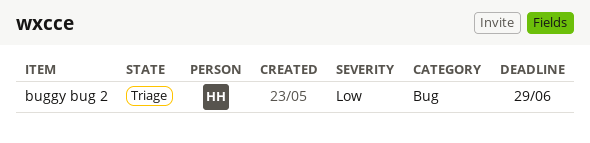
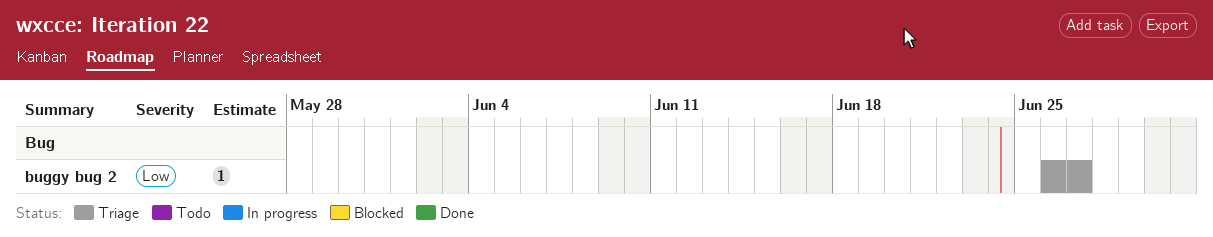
buggy bug 2, due: Jun 29 -> Jun 27

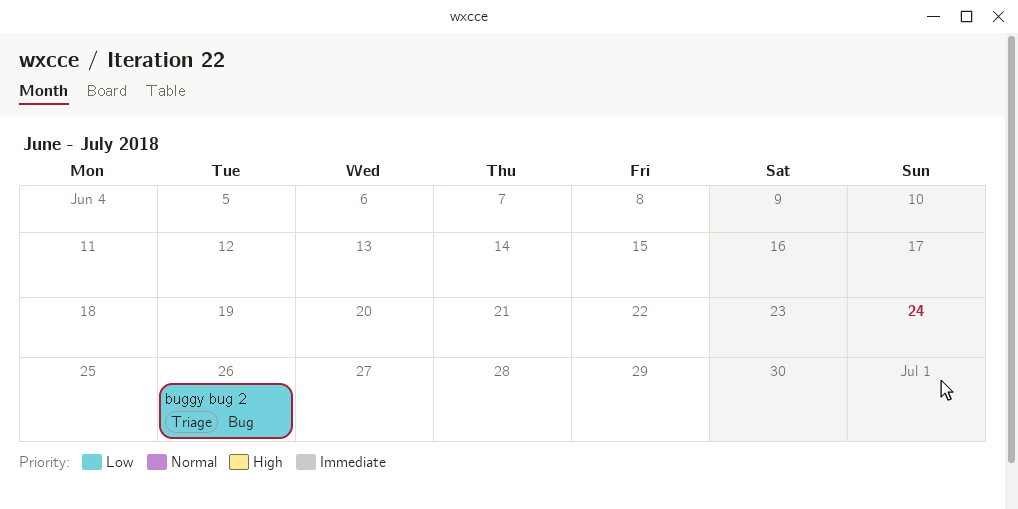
buggy bug 2, due: Jun 27 -> Jun 26

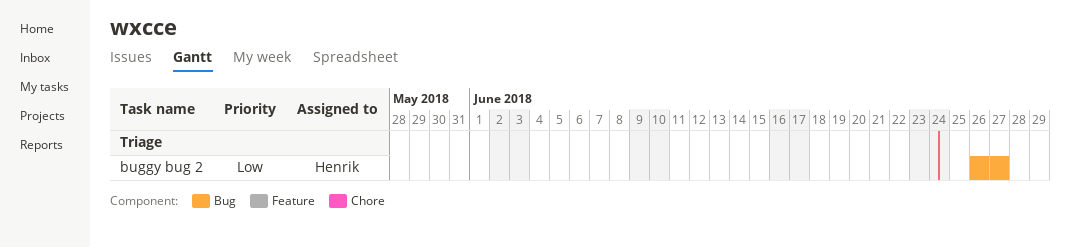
buggy bug 2, due: Jun 26 -> Jun 27

